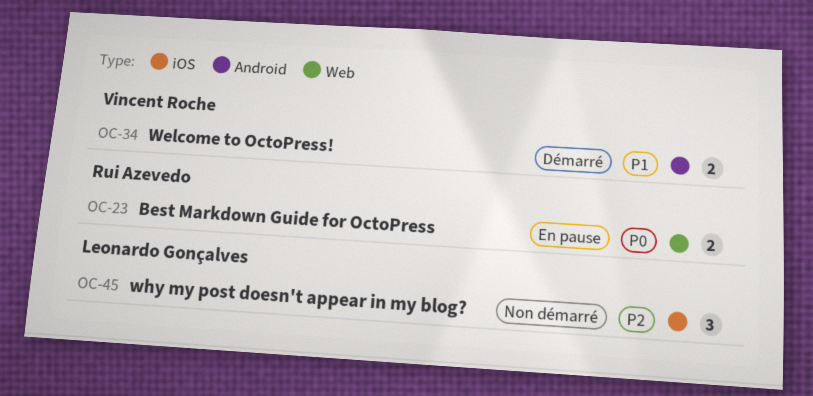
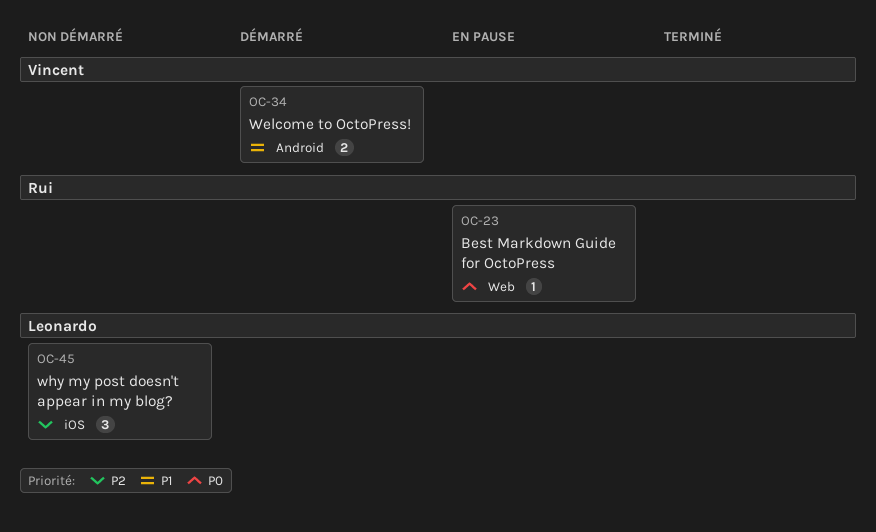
OC-23, estimate: 2 -> 1

